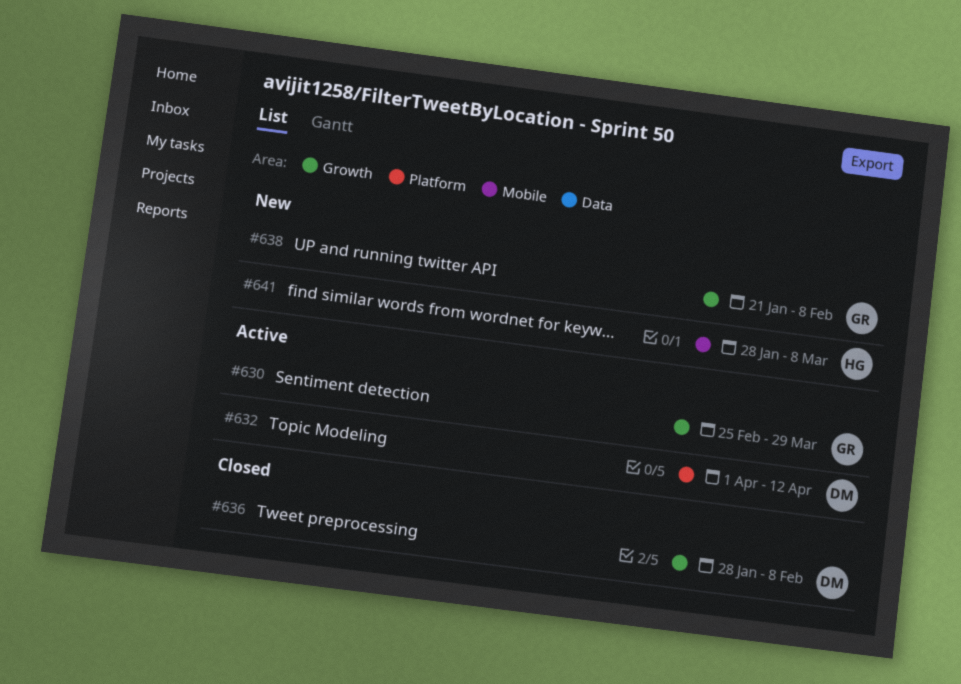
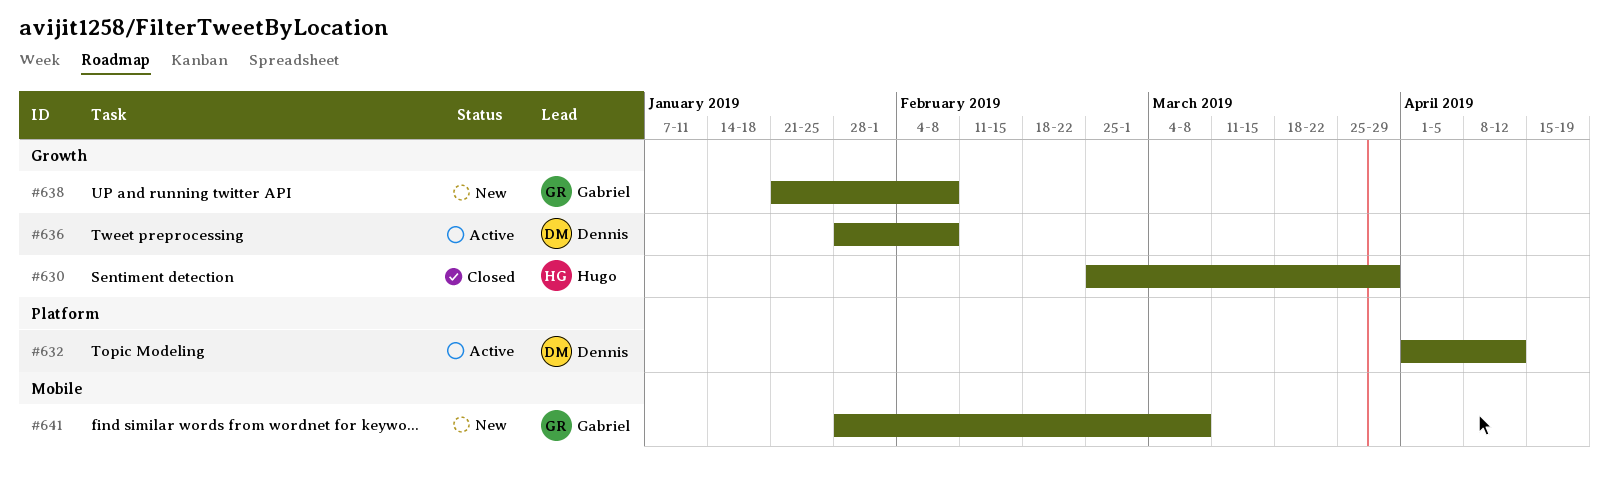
#630, status: Active -> Closed
#630, owner: Gabriel -> Hugo
#636, status: Closed -> Active
#641, owner: Hugo -> Gabriel

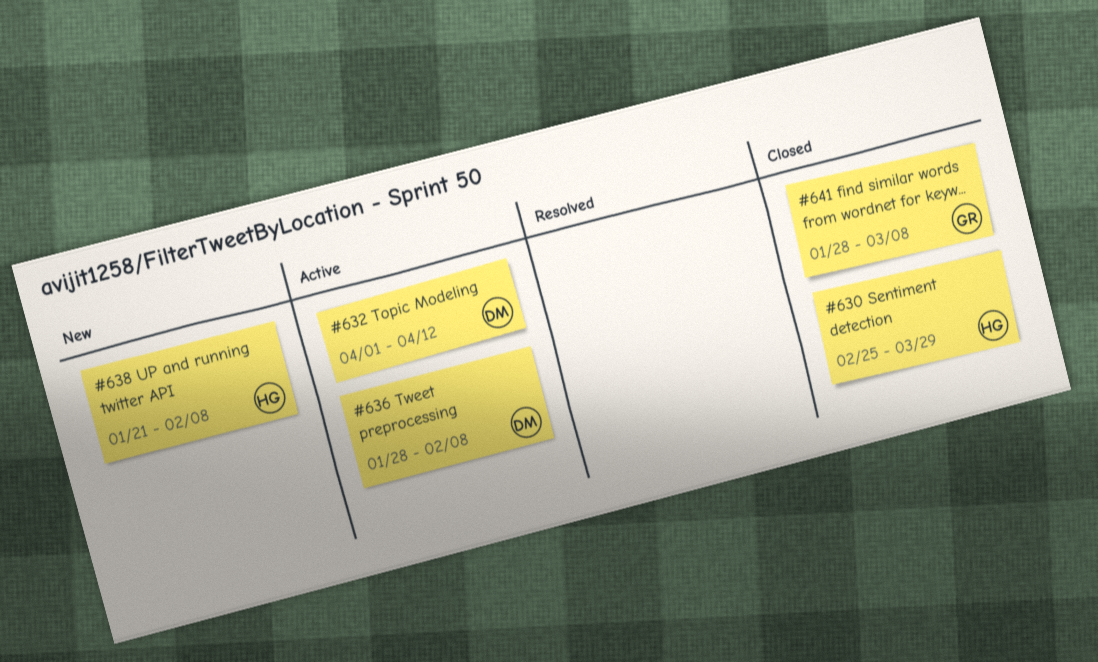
#638, owner: Gabriel -> Hugo
#641, status: New -> Closed

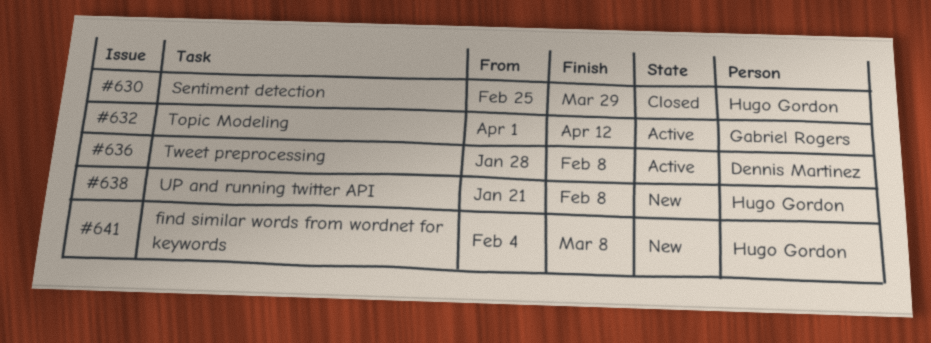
#632, owner: Dennis Martinez -> Gabriel Rogers
#641, status: Closed -> New
#641, owner: Gabriel Rogers -> Hugo Gordon
#641, start: Jan 28 -> Feb 4

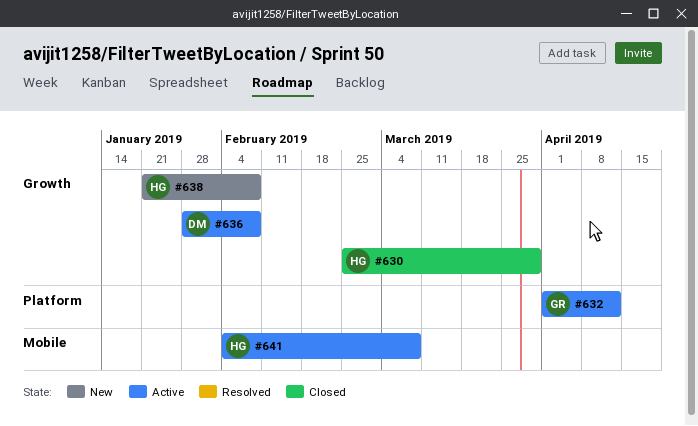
#641, status: New -> Active

